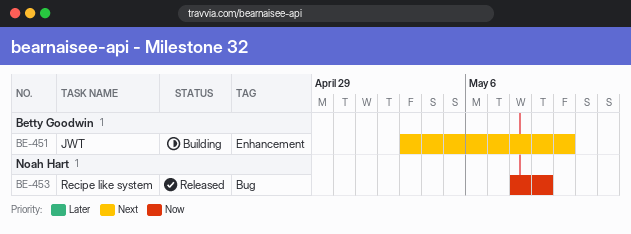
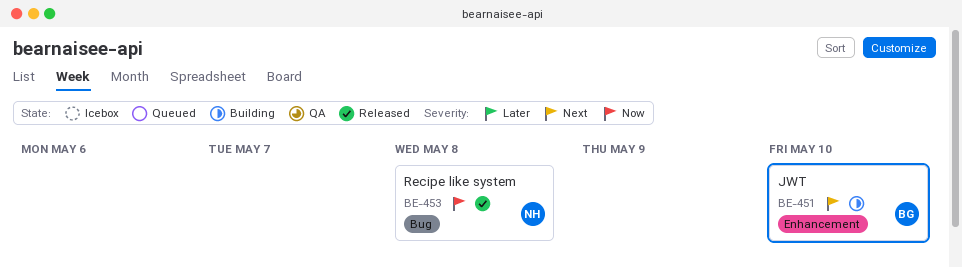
BE-453, due: May 9 -> May 8

